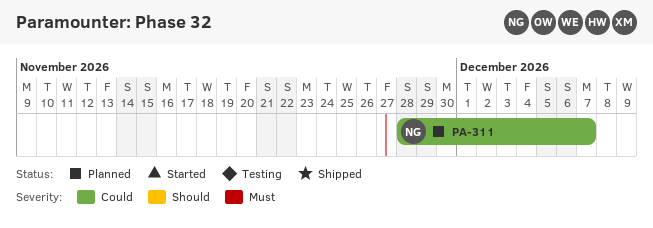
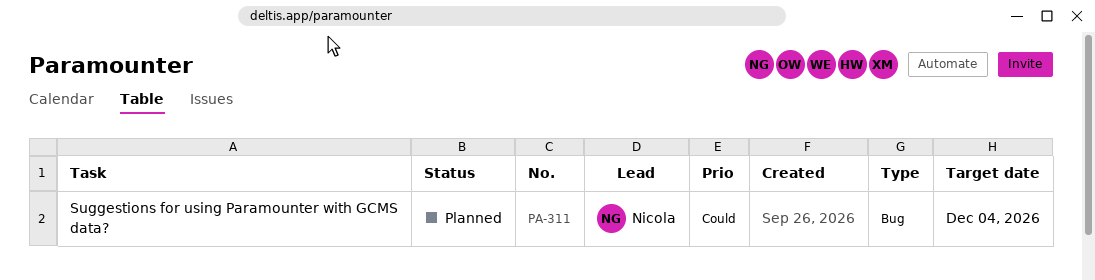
PA-311, due: Dec 7 -> Dec 4

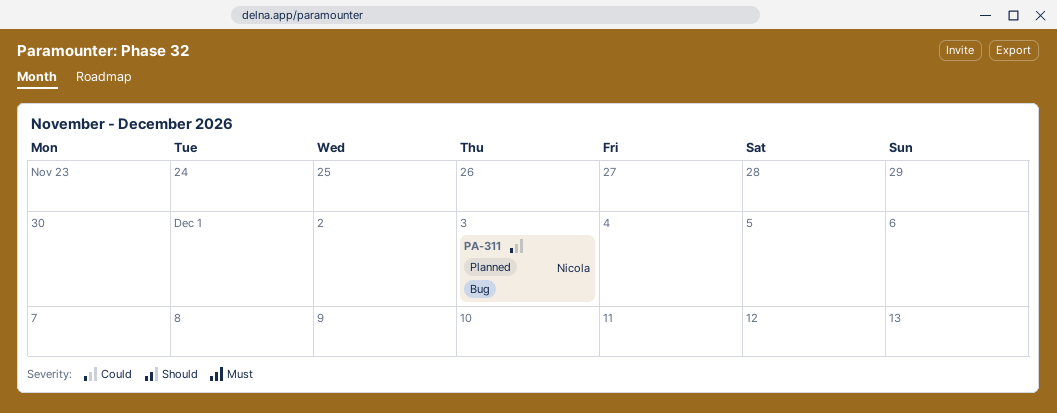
PA-311, due: Dec 4 -> Dec 3

